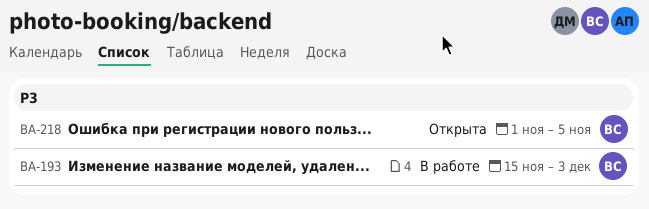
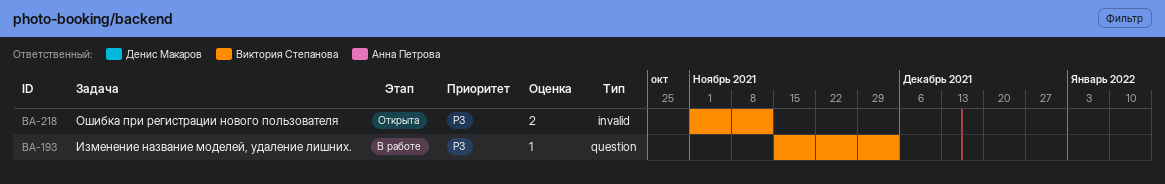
BA-218, due: Nov 5 -> Nov 12

